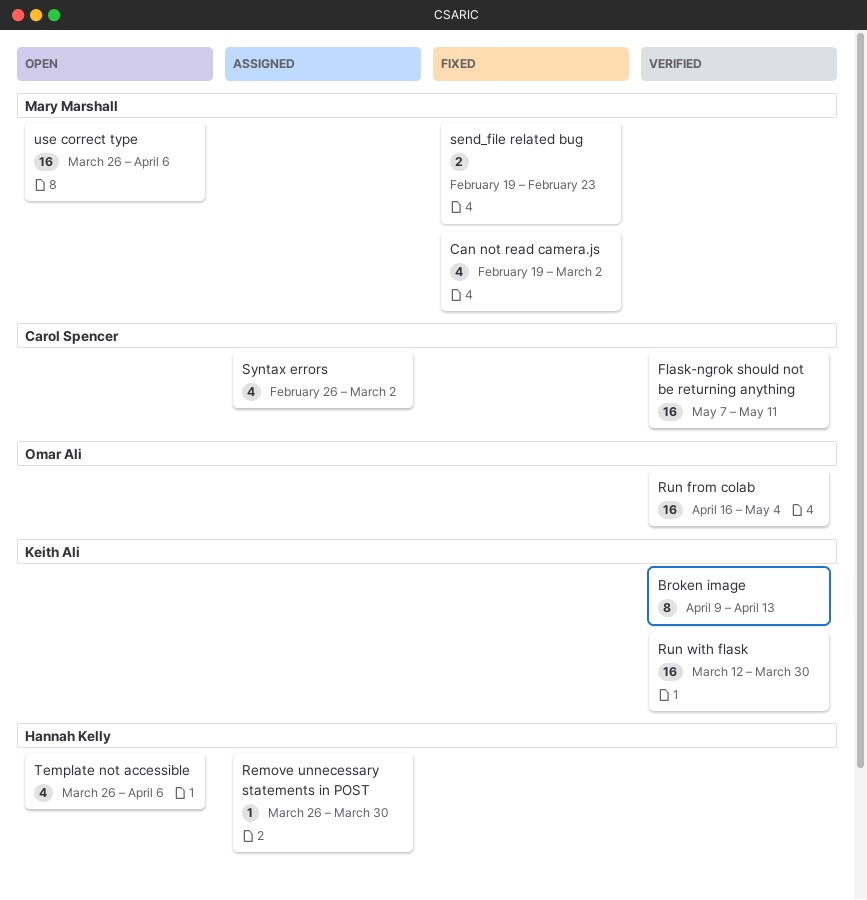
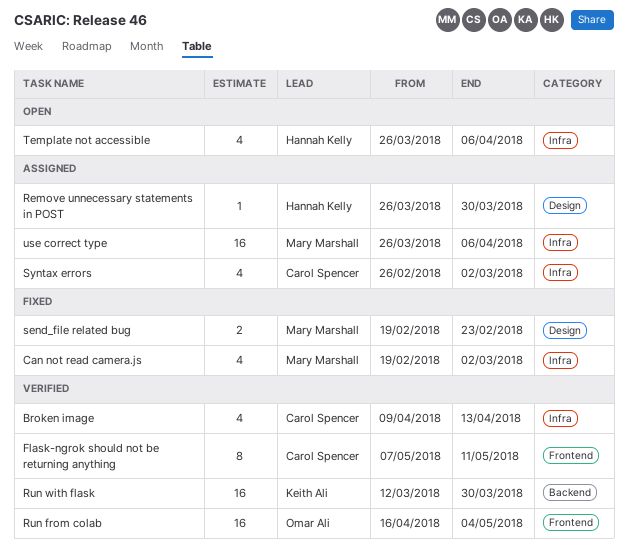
Broken image, owner: Keith Ali -> Carol Spencer
Broken image, estimate: 8 -> 4
Flask-ngrok should not be returning anything, estimate: 16 -> 8
use correct type, status: Open -> Assigned

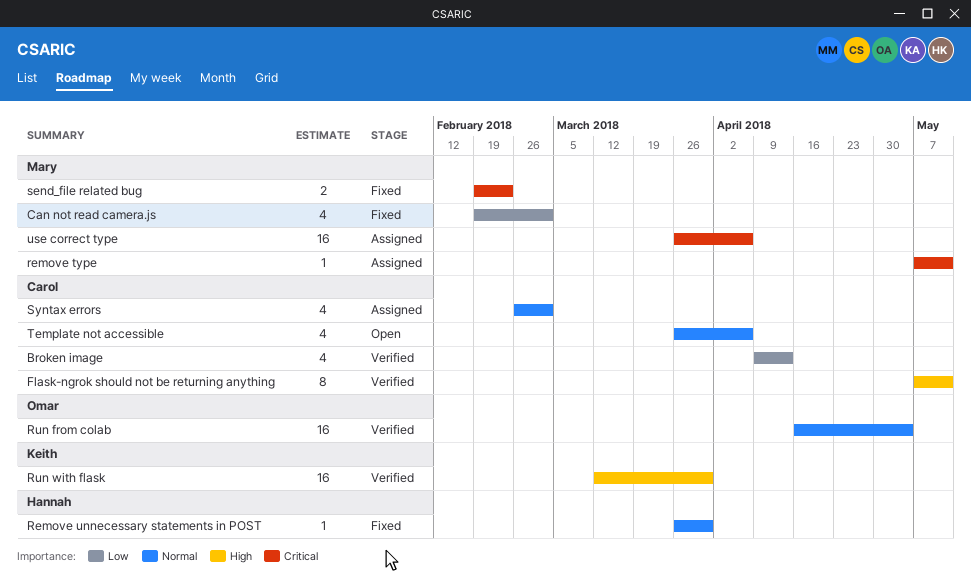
remove type: none -> present
Remove unnecessary statements in POST, status: Assigned -> Fixed
Template not accessible, owner: Hannah Kelly -> Carol Spencer

